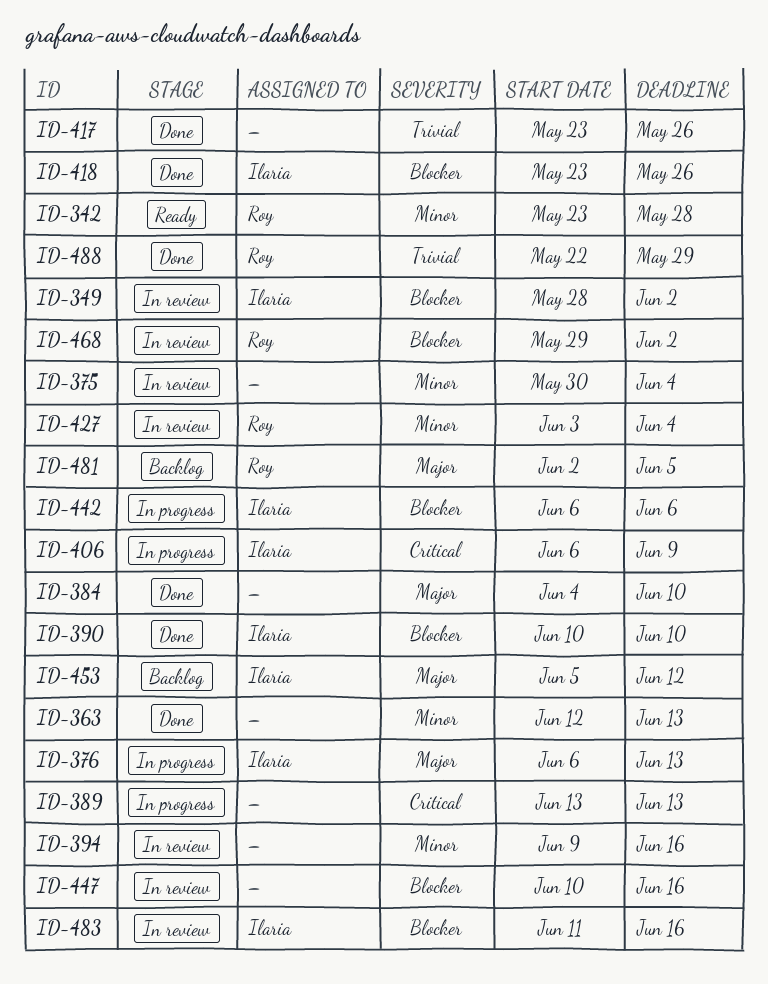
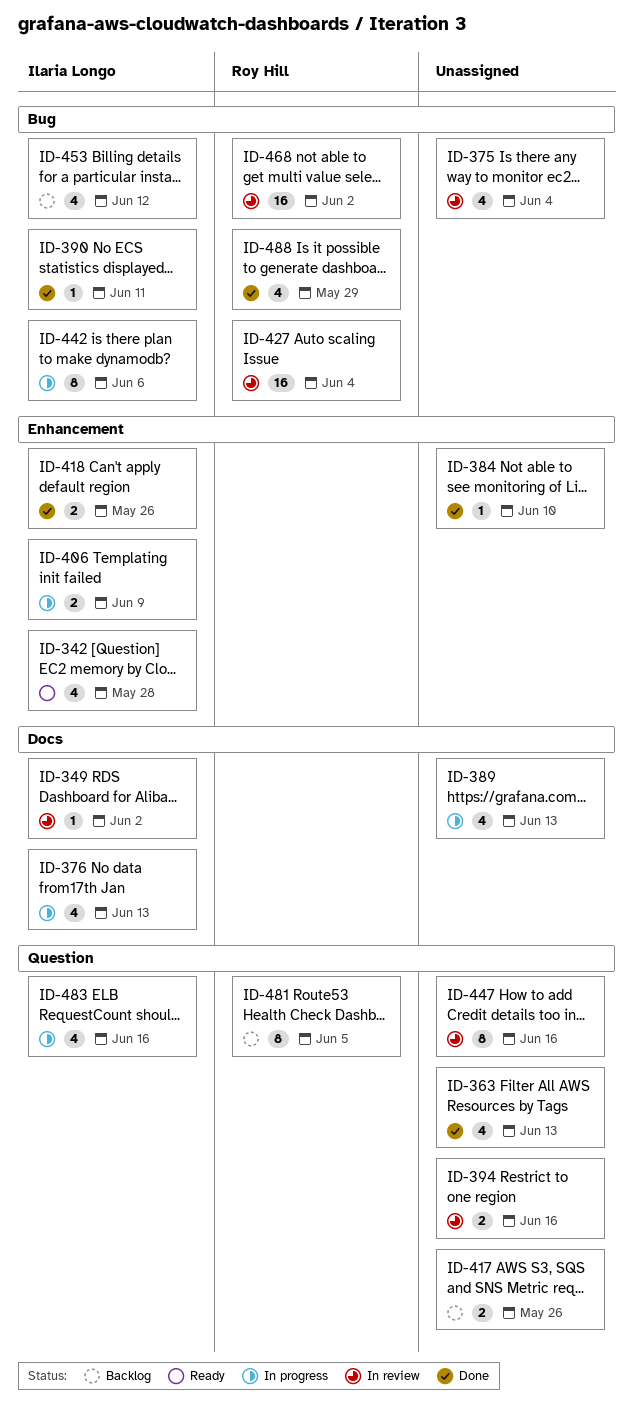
ID-342, owner: Roy Hill -> Ilaria Longo
ID-390, due: Jun 10 -> Jun 11
ID-417, status: Done -> Backlog
ID-483, status: In review -> In progress

